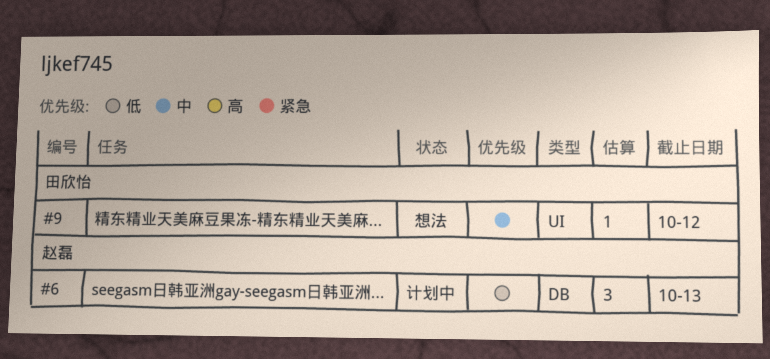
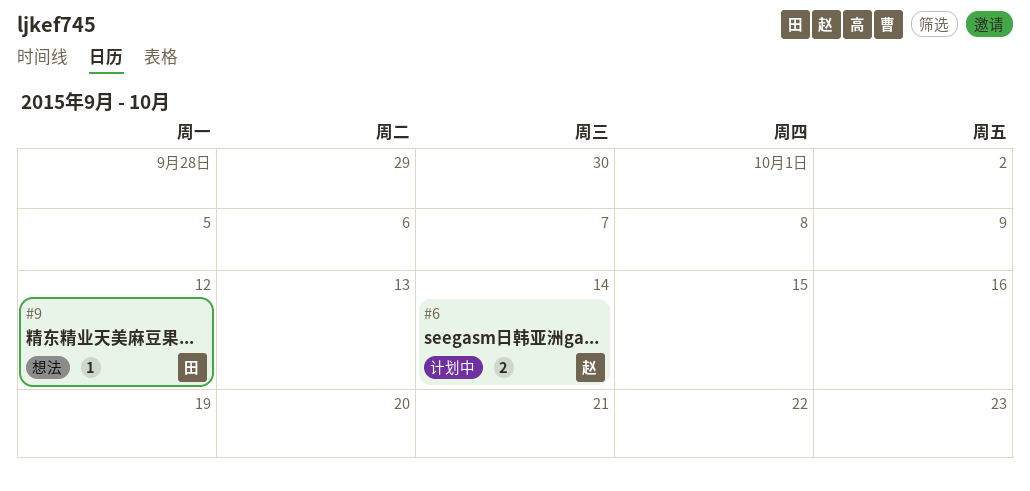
#6, estimate: 3 -> 2
#6, due: Oct 13 -> Oct 14

